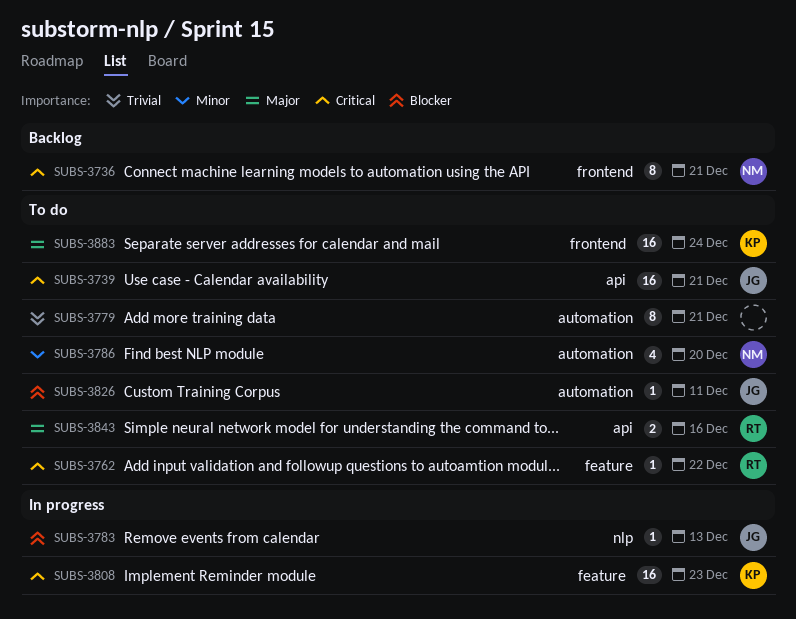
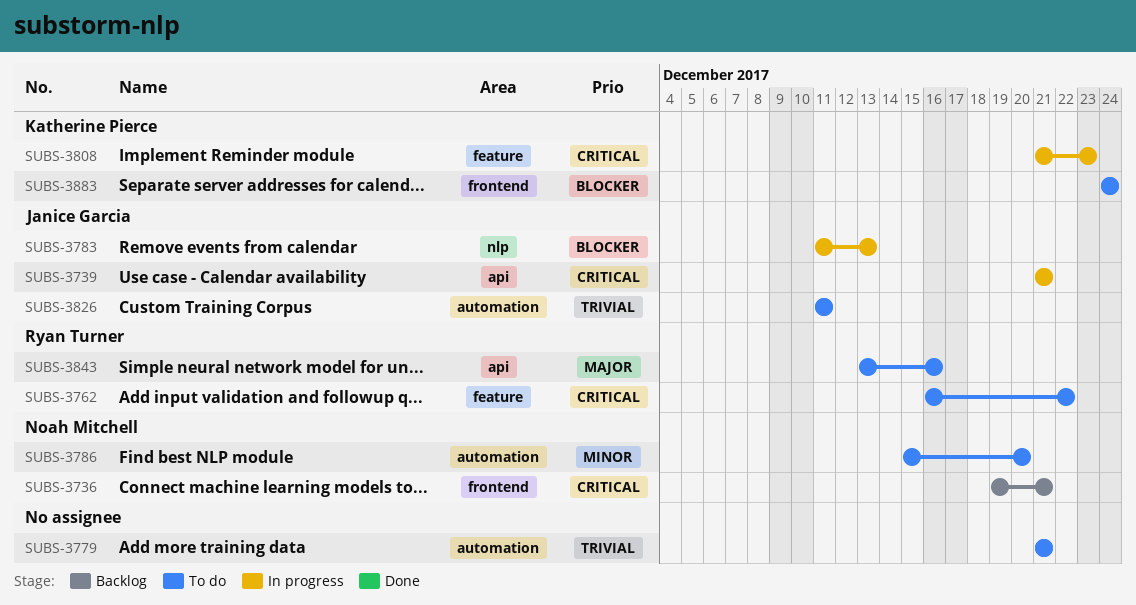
SUBS-3739, status: To do -> In progress
SUBS-3826, priority: Blocker -> Trivial
SUBS-3883, priority: Major -> Blocker

